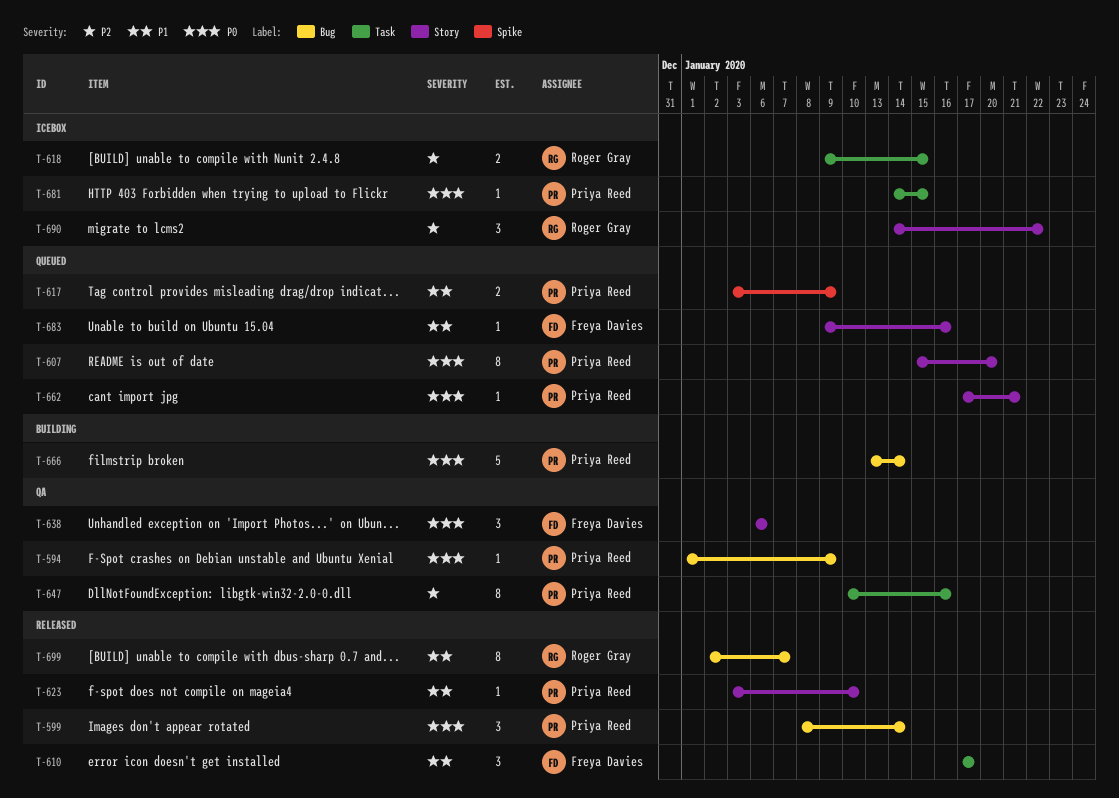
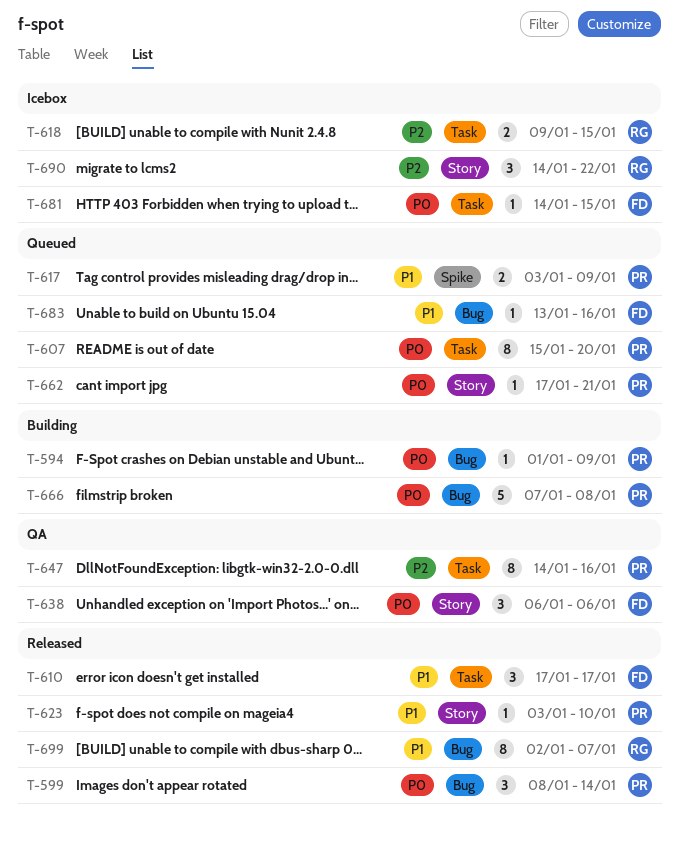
T-594, status: QA -> Building
T-607, label: Story -> Task
T-647, start: Jan 10 -> Jan 14
T-666, start: Jan 13 -> Jan 7
T-666, due: Jan 14 -> Jan 8
T-681, owner: Priya Reed -> Freya Davies
T-683, label: Story -> Bug
T-683, start: Jan 9 -> Jan 13

